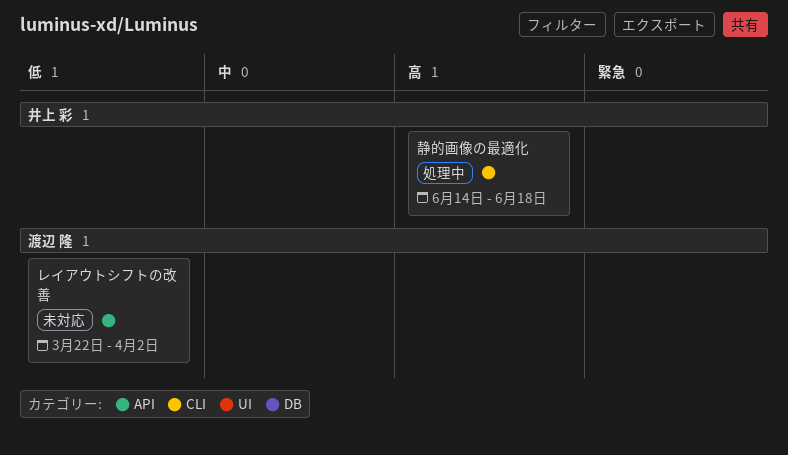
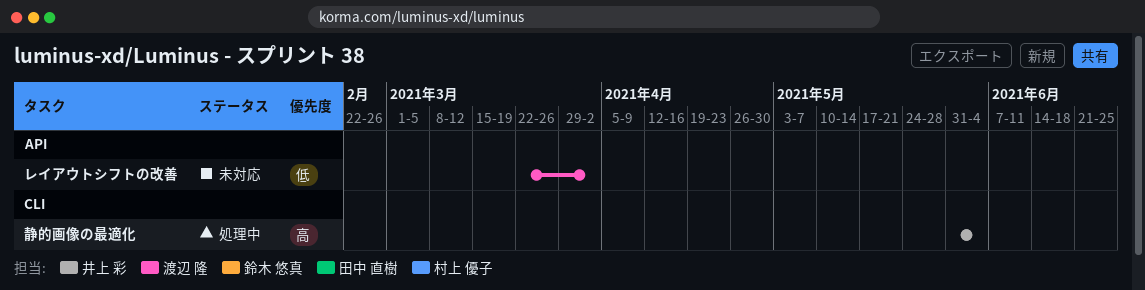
静的画像の最適化, start: Jun 14 -> May 31
静的画像の最適化, due: Jun 18 -> Jun 4

